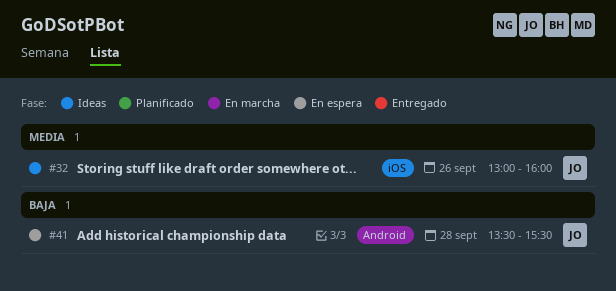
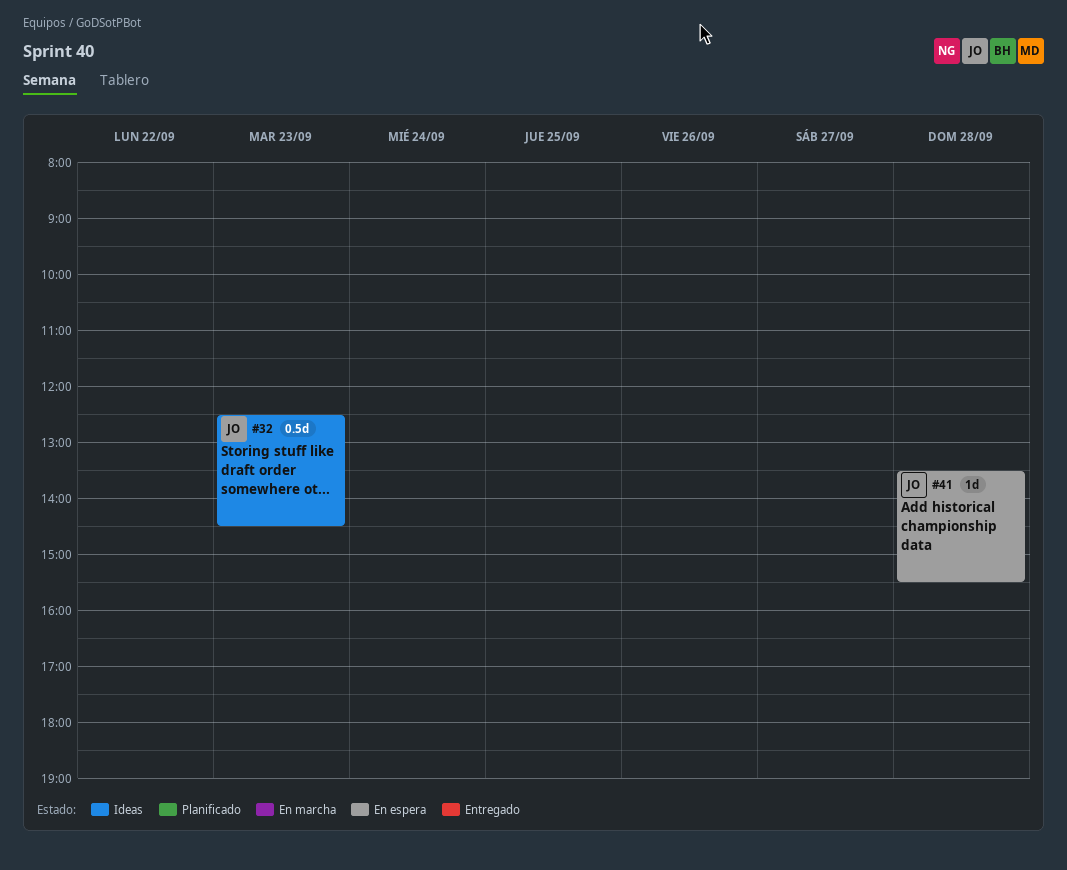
#32, day: Sep 26 -> Sep 23
#32, begins: 13:00 -> 12:30
#32, ends: 16:00 -> 14:30

